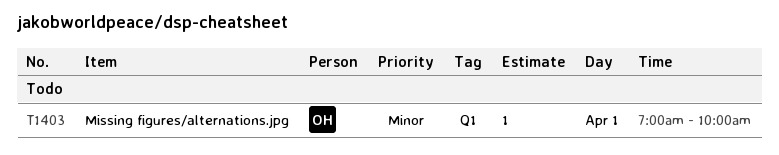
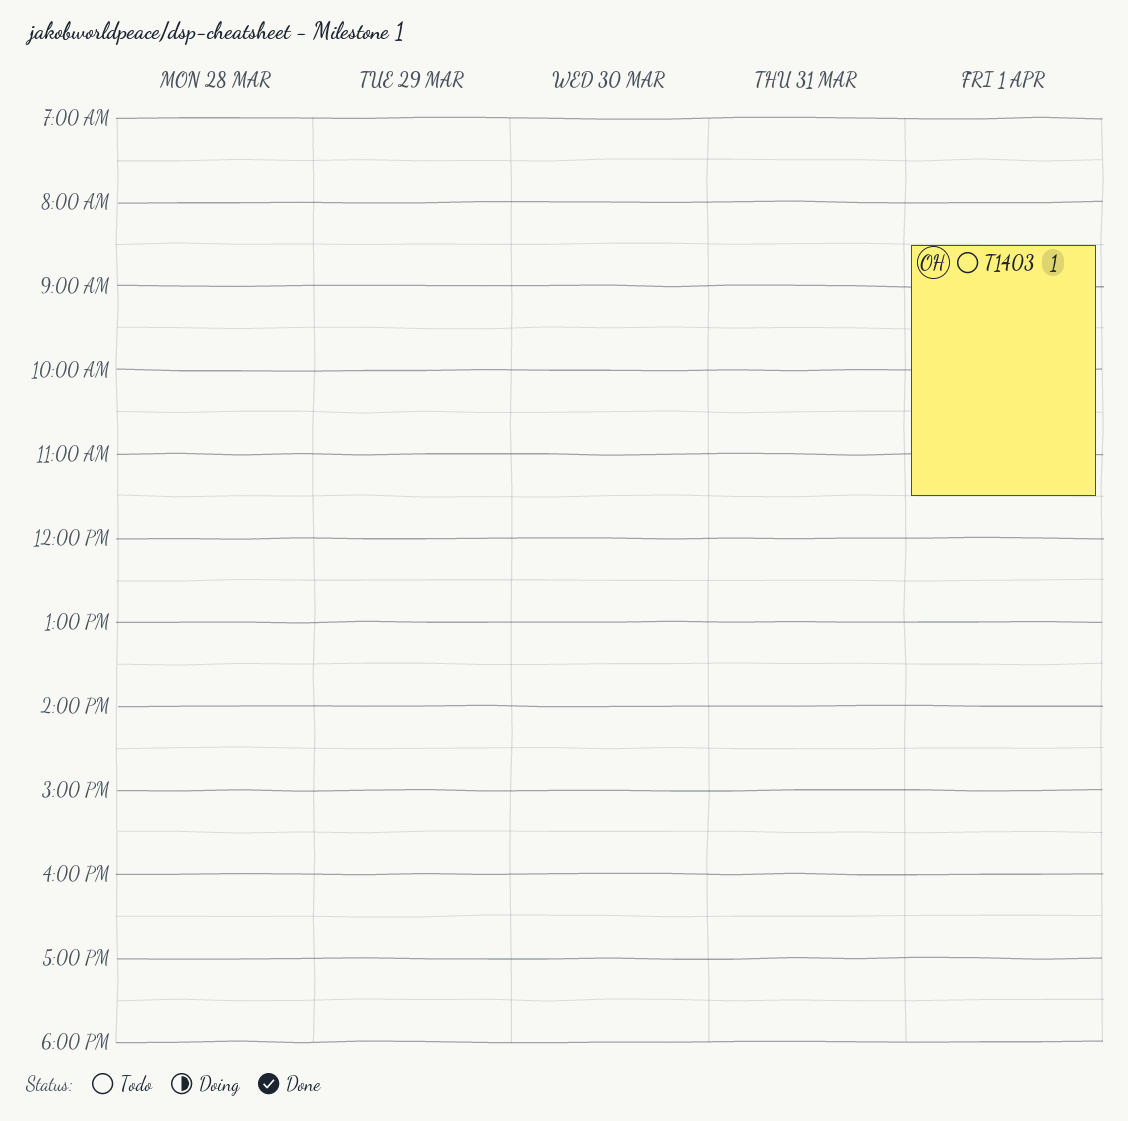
T1403, begins: 07:00 -> 08:30
T1403, ends: 10:00 -> 11:30

